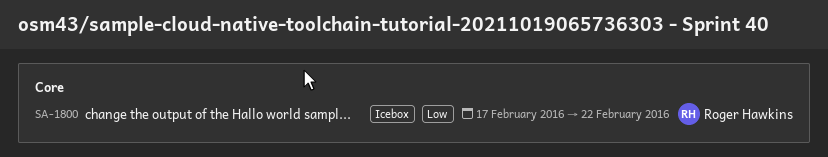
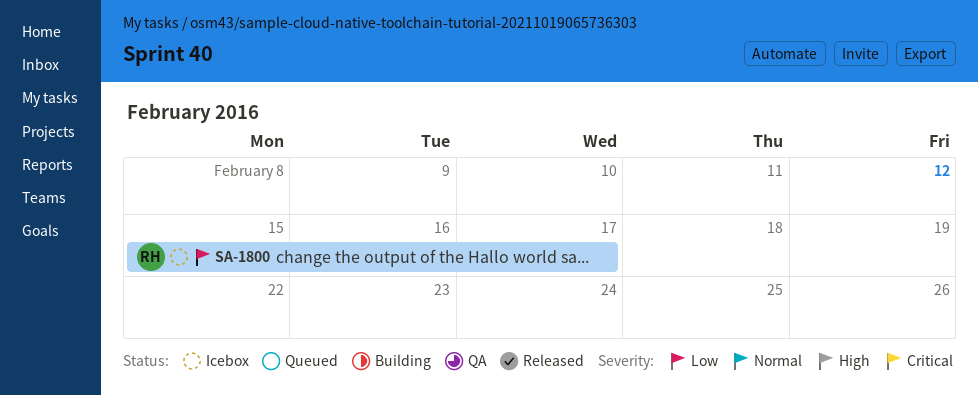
SA-1800, start: Feb 17 -> Feb 15
SA-1800, due: Feb 22 -> Feb 17

